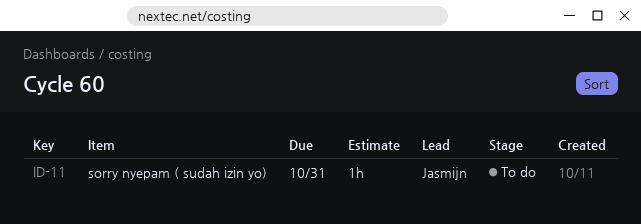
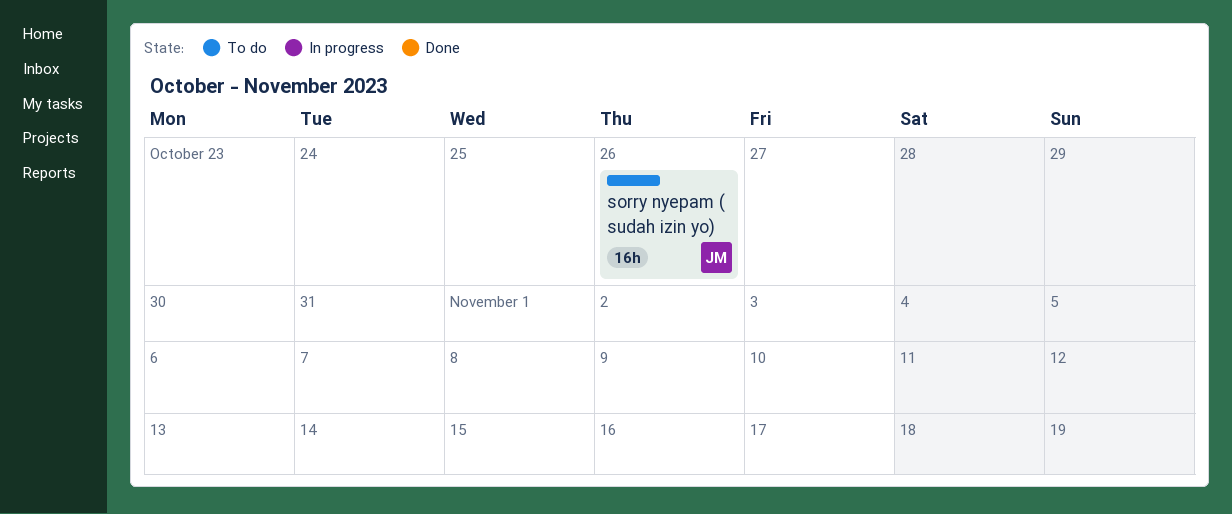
sorry nyepam ( sudah izin yo), estimate: 1h -> 16h
sorry nyepam ( sudah izin yo), due: Oct 31 -> Oct 26

